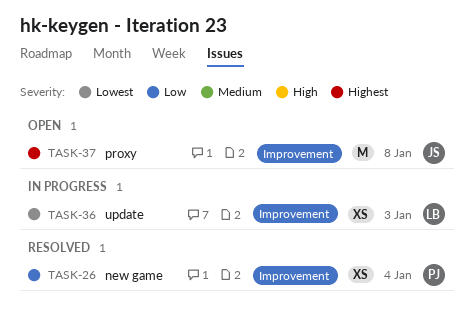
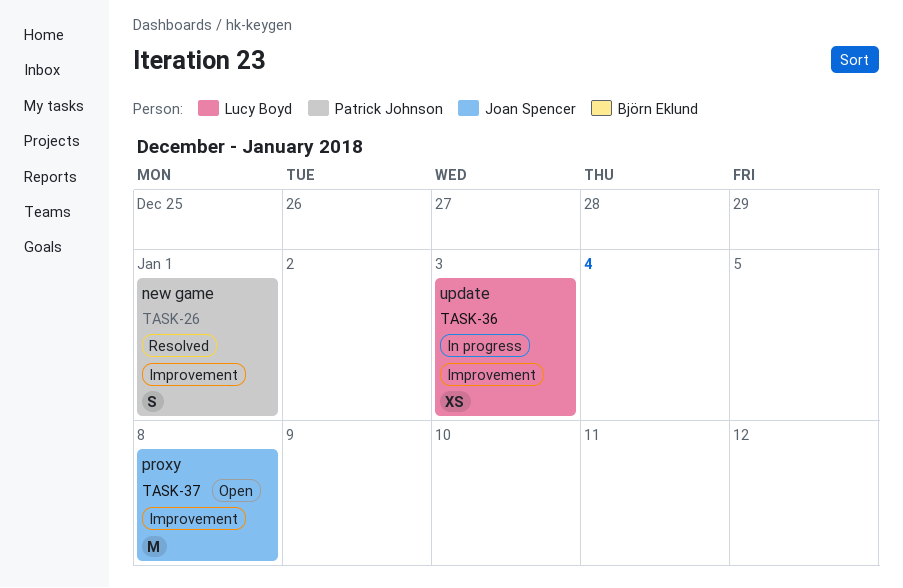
TASK-26, estimate: XS -> S
TASK-26, due: Jan 4 -> Jan 1

